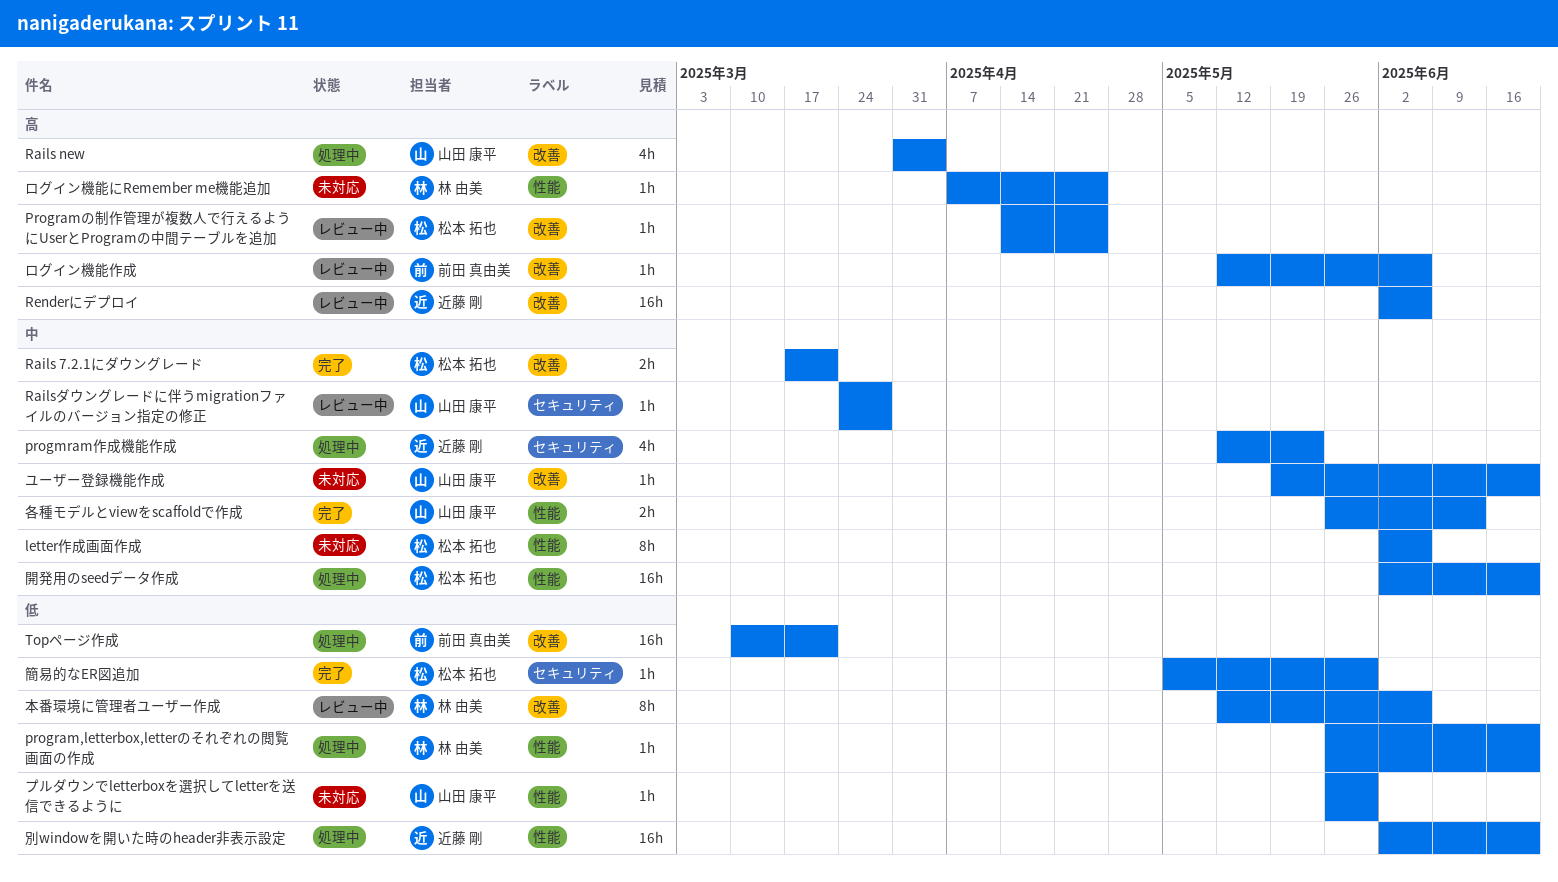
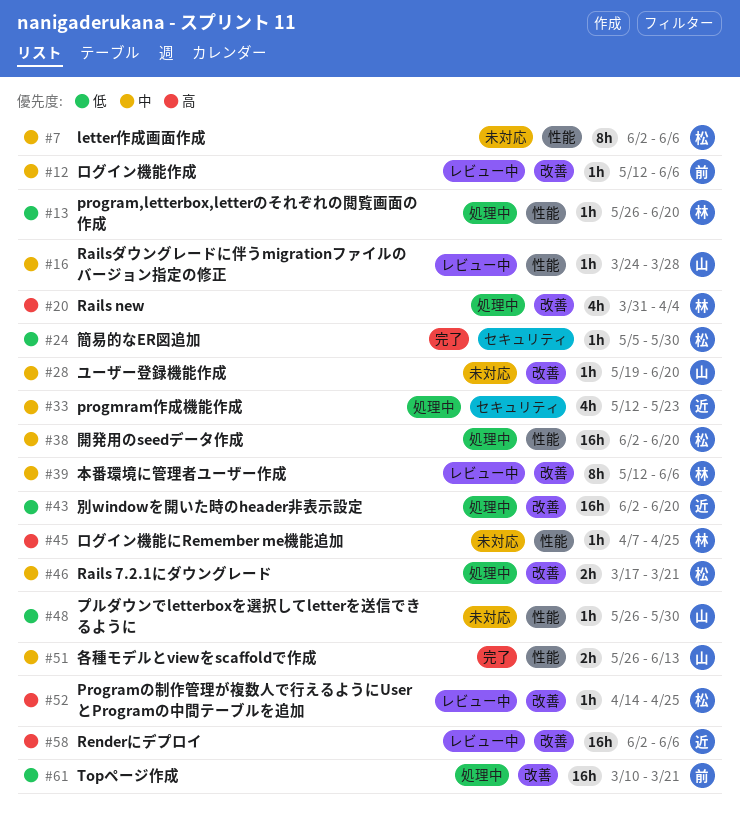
Rails 7.2.1にダウングレード, status: 完了 -> 処理中
Rails new, owner: 山田 康平 -> 林 由美
Railsダウングレードに伴うmigrationファイルのバージョン指定の修正, label: セキュリティ -> 性能
ログイン機能作成, priority: 高 -> 中
別windowを開いた時のheader非表示設定, label: 性能 -> 改善
本番環境に管理者ユーザー作成, priority: 低 -> 中

